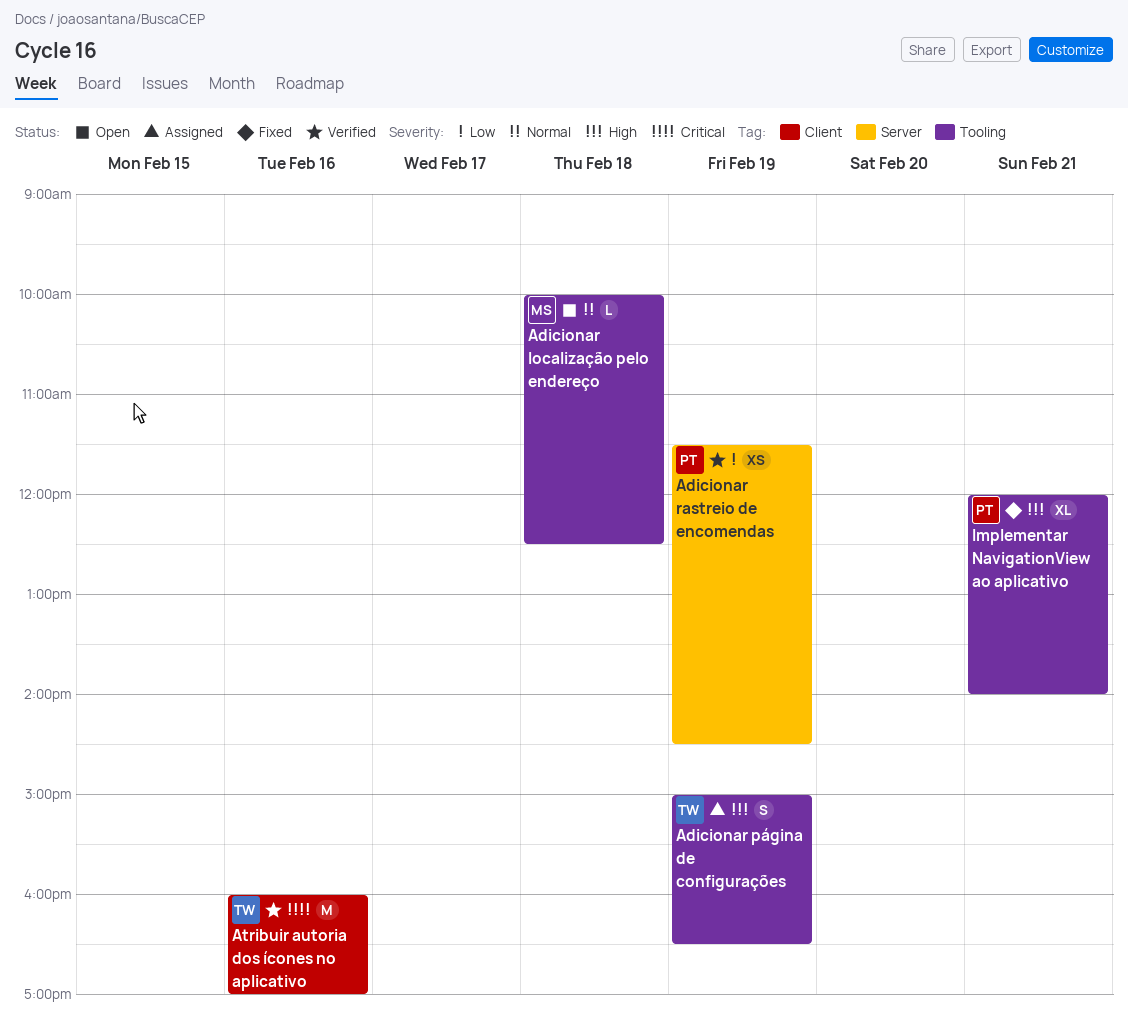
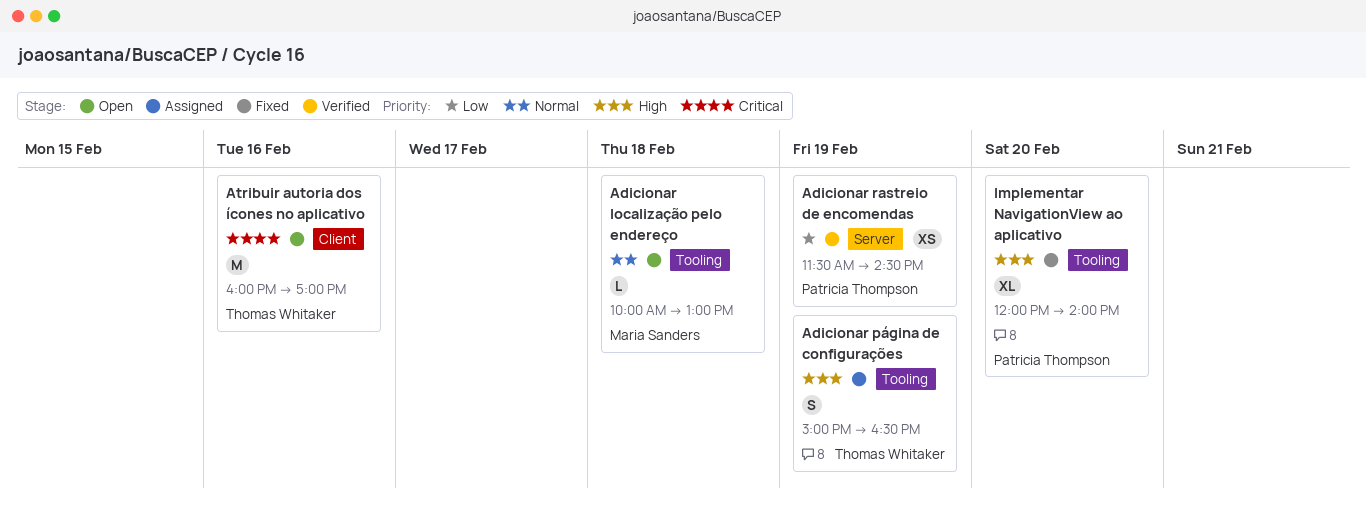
Adicionar localização pelo endereço, ends: 12:30 -> 13:00
Atribuir autoria dos ícones no aplicativo, status: Verified -> Open
Implementar NavigationView ao aplicativo, day: Feb 21 -> Feb 20

